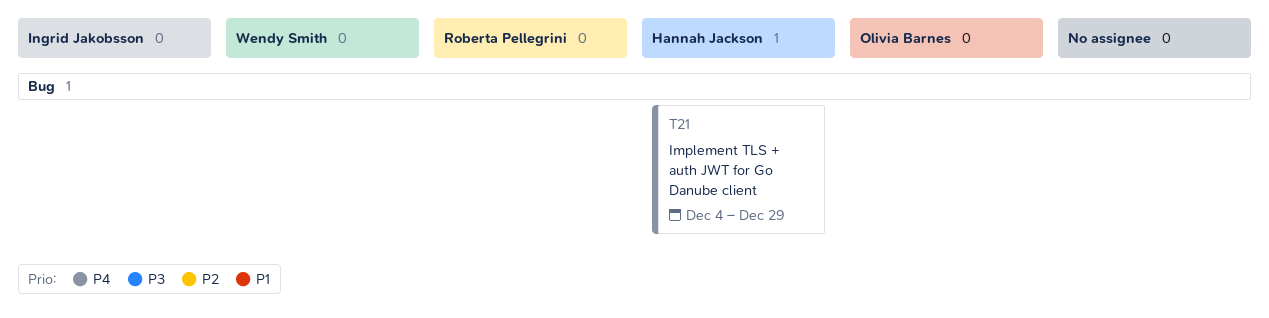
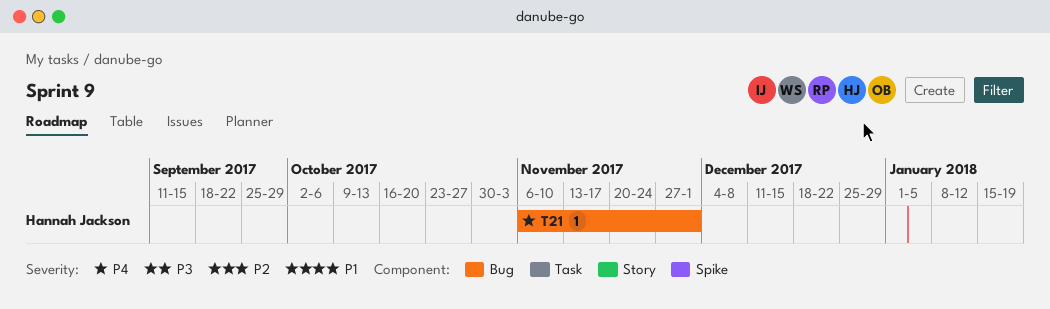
T21, start: Dec 4 -> Nov 6
T21, due: Dec 29 -> Dec 1

